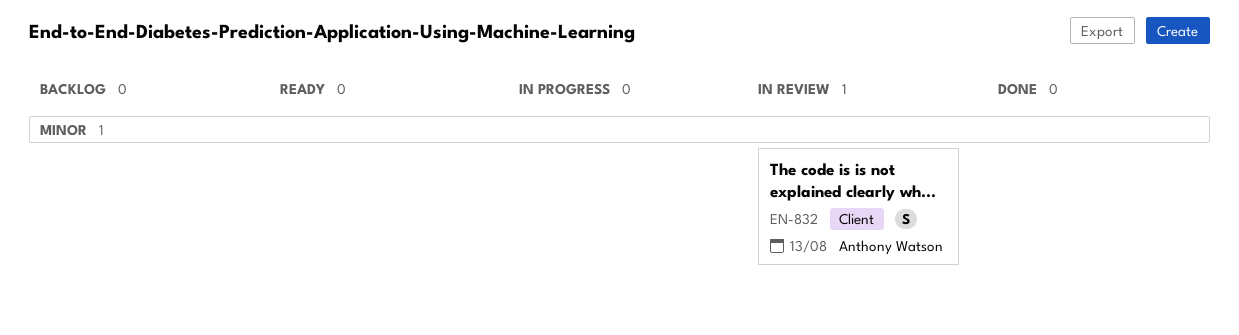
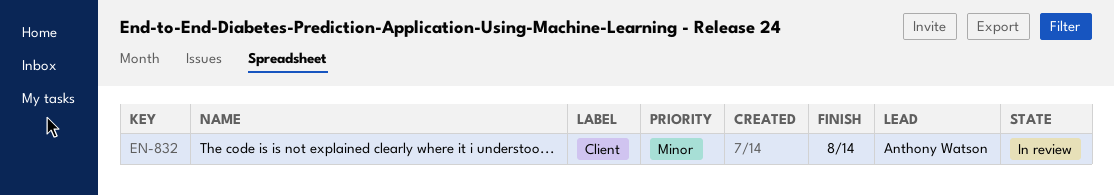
EN-832, due: Aug 13 -> Aug 14

